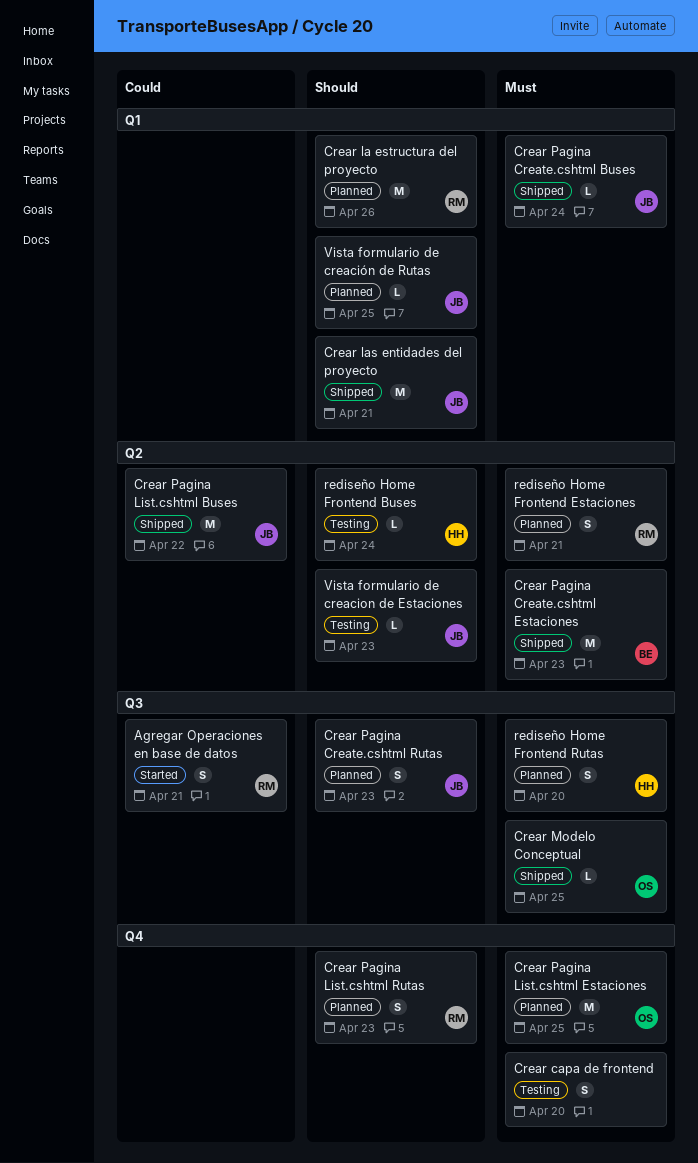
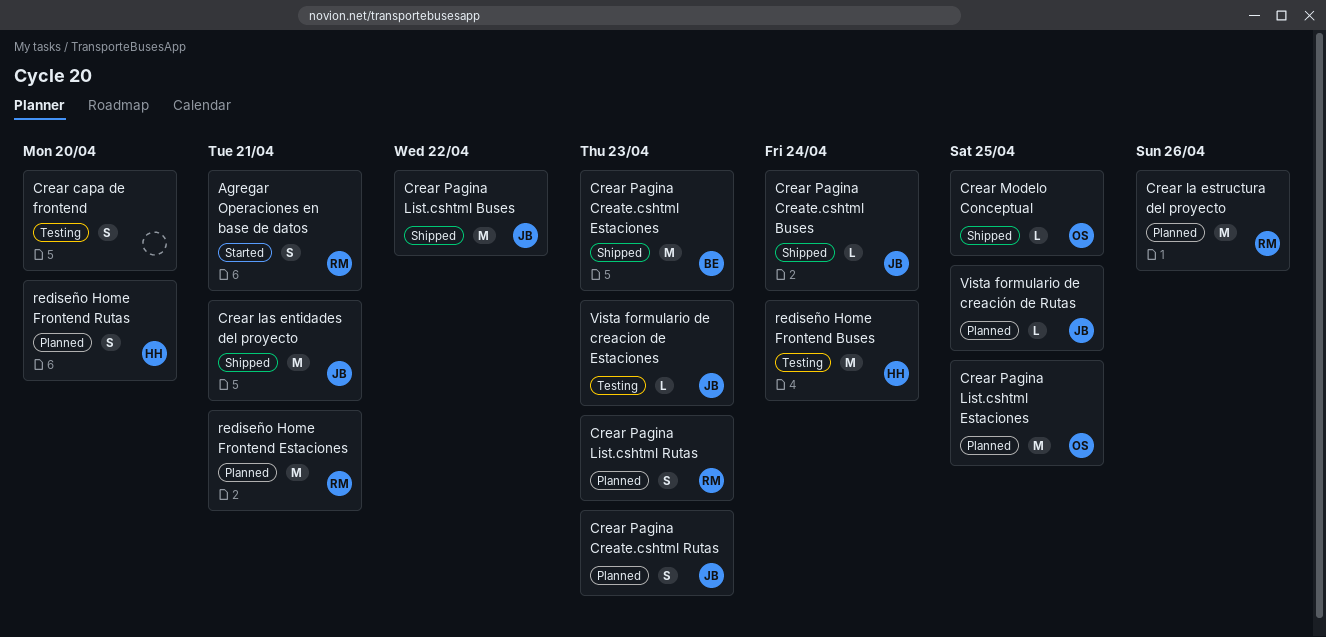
rediseño Home Frontend Buses, estimate: L -> M
rediseño Home Frontend Estaciones, estimate: S -> M

